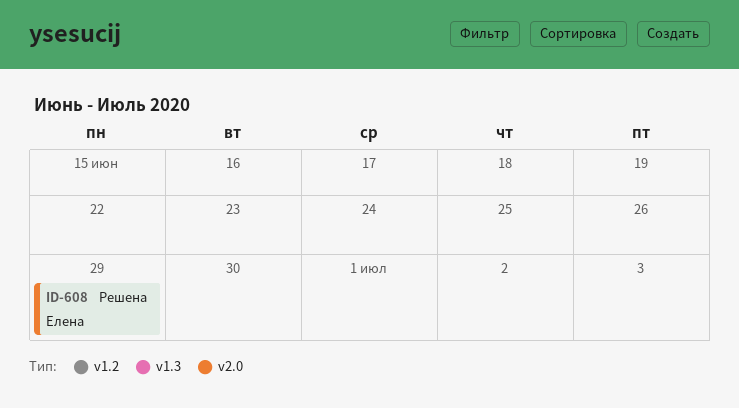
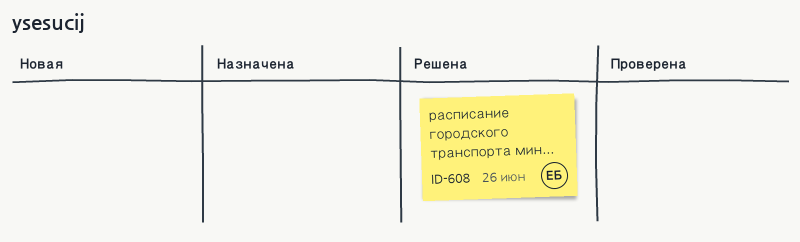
ID-608, due: Jun 29 -> Jun 26

